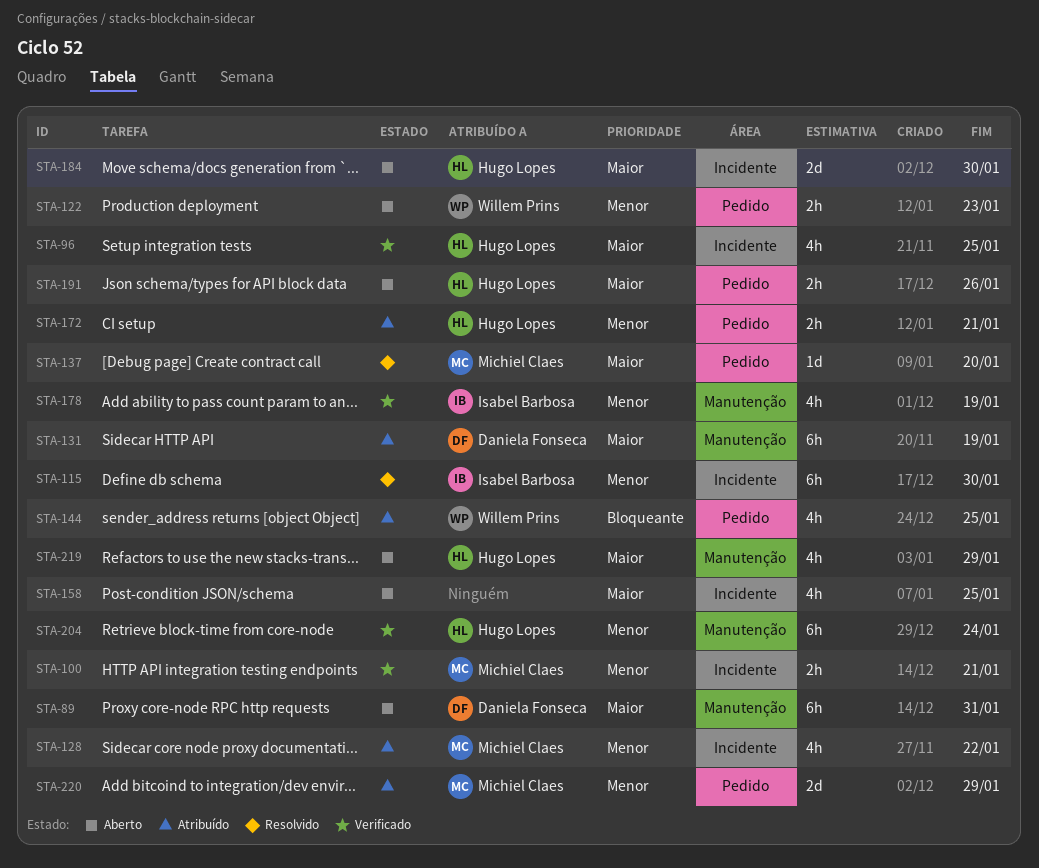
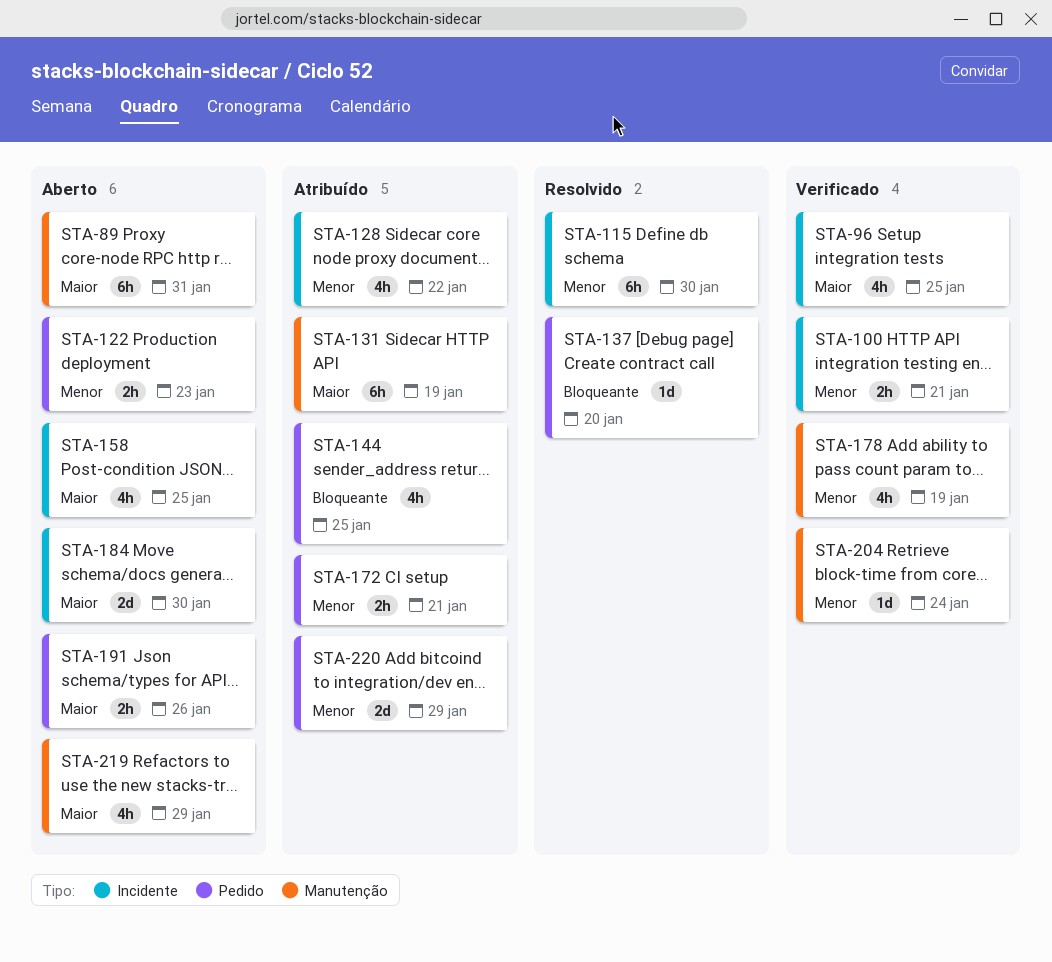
STA-137, priority: Maior -> Bloqueante
STA-204, estimate: 6h -> 1d

